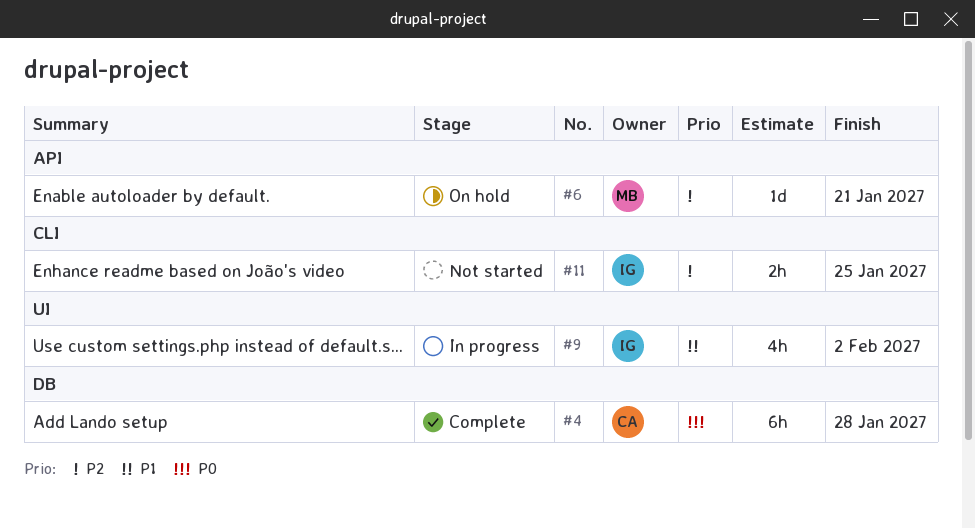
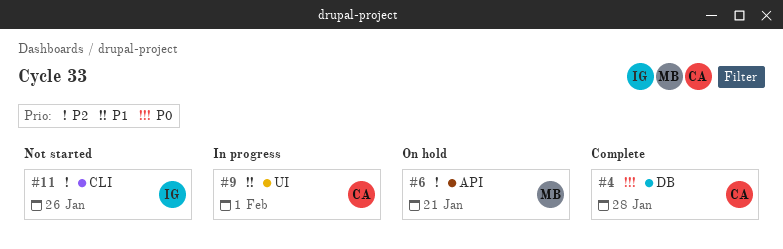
#9, owner: IG -> CA
#9, due: Feb 2 -> Feb 1
#11, due: Jan 25 -> Jan 26

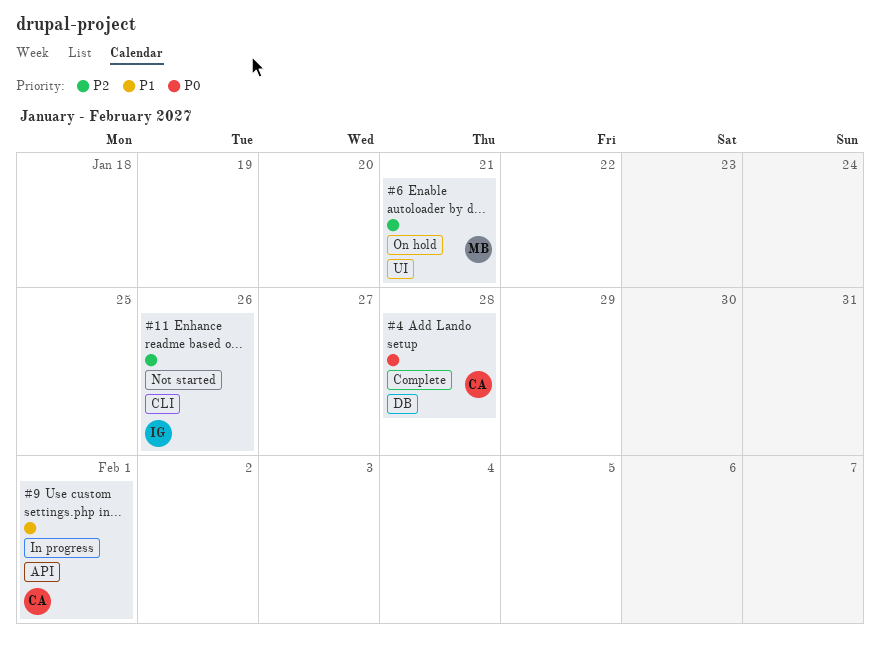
#6, label: API -> UI
#9, label: UI -> API

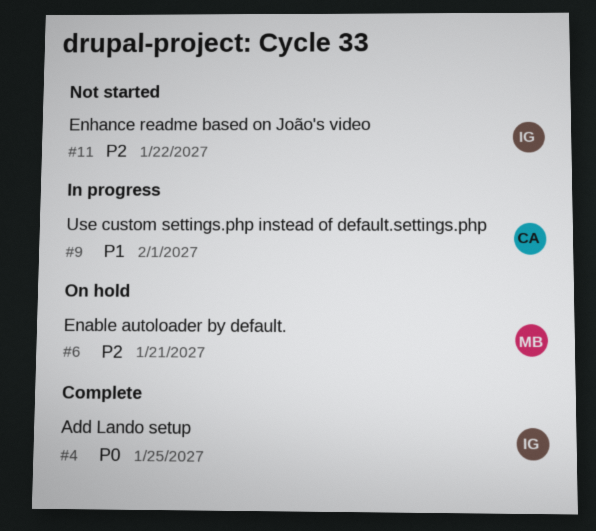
#4, owner: CA -> IG
#4, due: Jan 28 -> Jan 25
#11, due: Jan 26 -> Jan 22

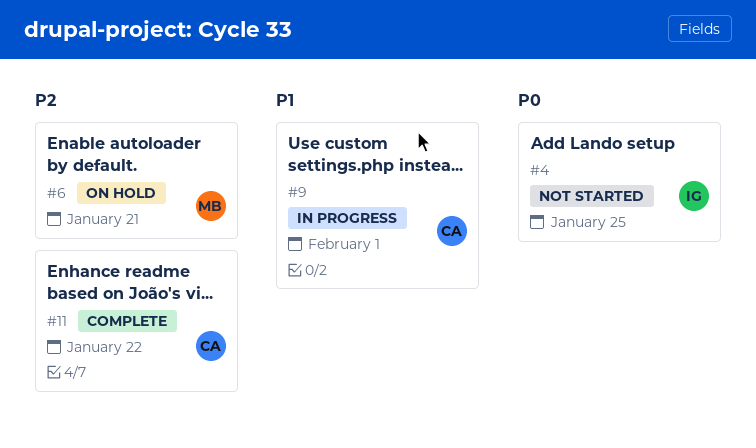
#4, status: Complete -> Not started
#11, status: Not started -> Complete
#11, owner: IG -> CA

